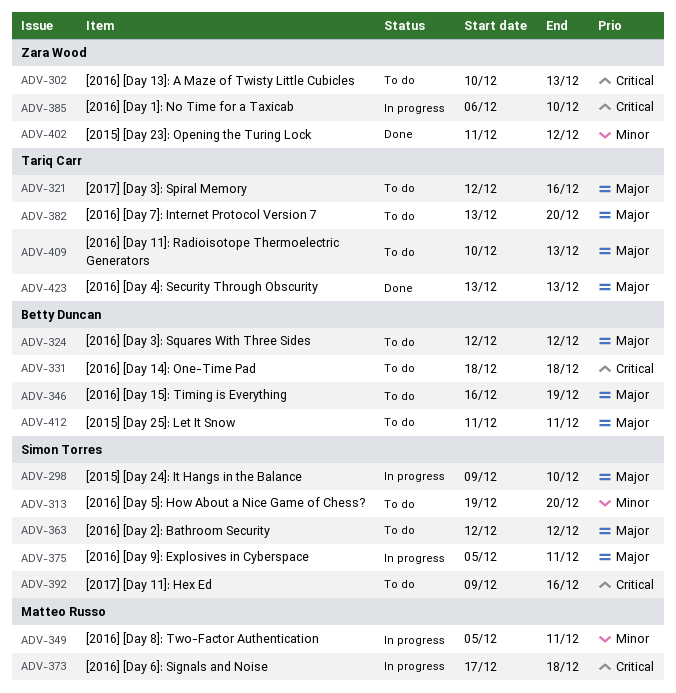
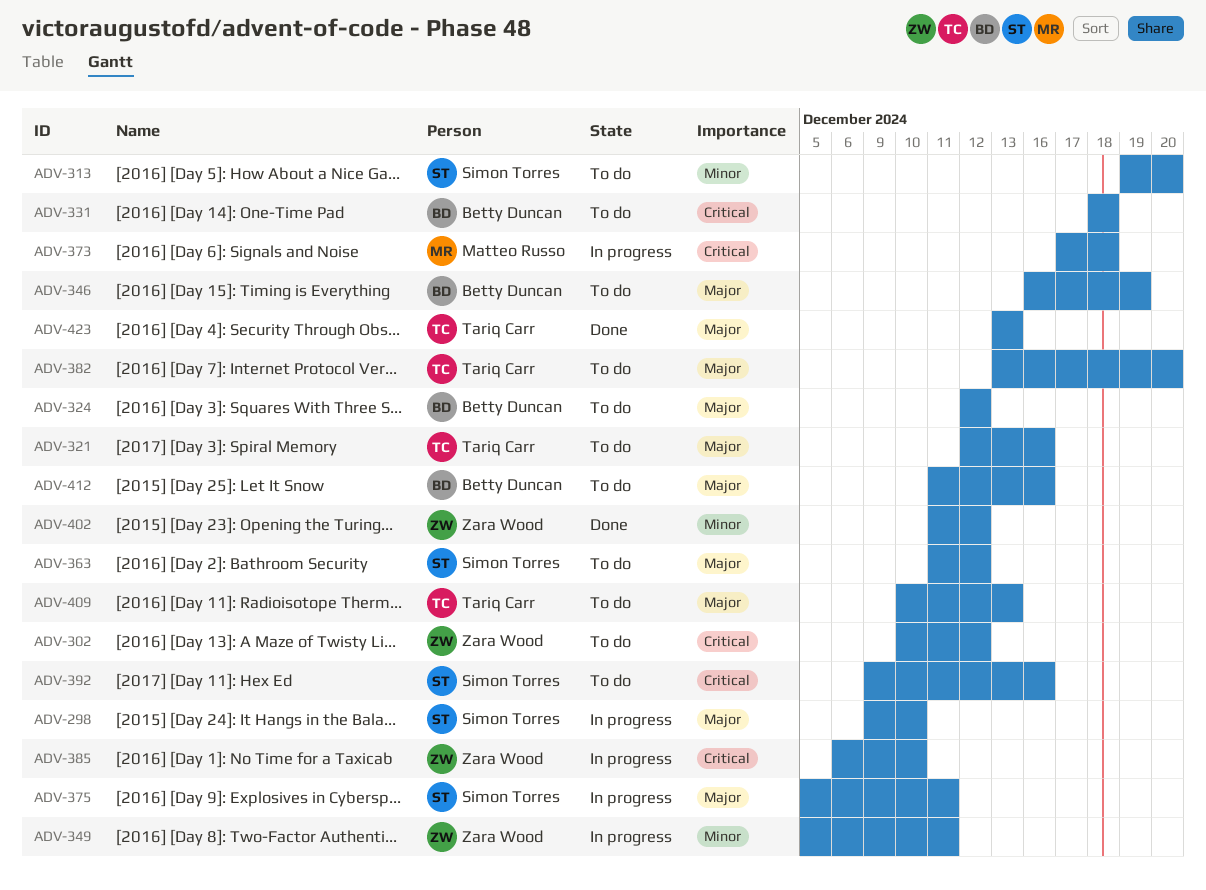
ADV-302, due: Dec 13 -> Dec 12
ADV-349, owner: Matteo Russo -> Zara Wood
ADV-363, start: Dec 12 -> Dec 11
ADV-412, due: Dec 11 -> Dec 16

